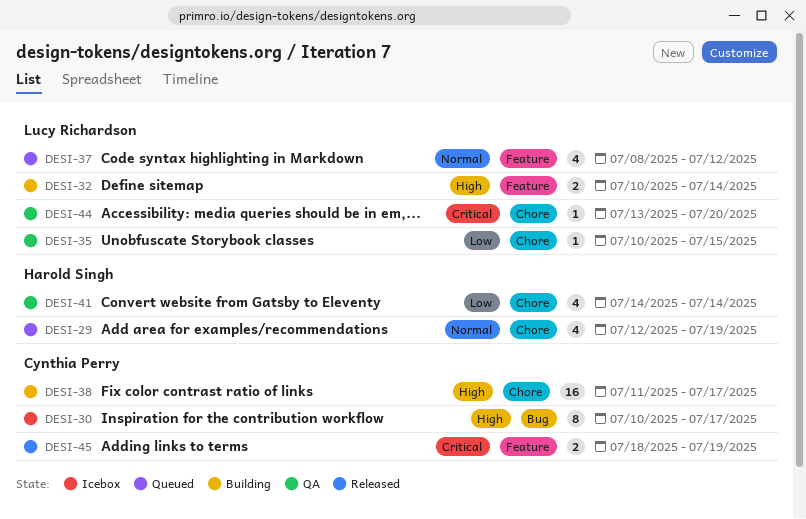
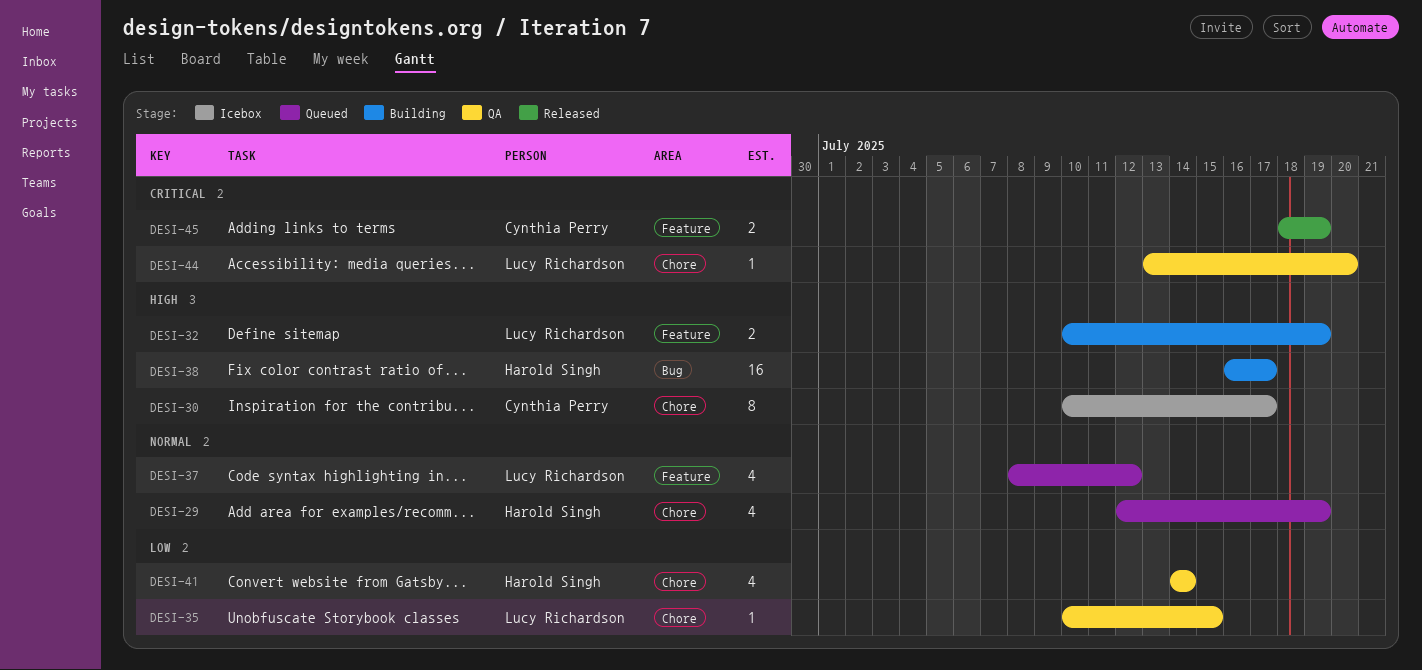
DESI-30, label: Bug -> Chore
DESI-32, due: Jul 14 -> Jul 19
DESI-38, owner: Cynthia Perry -> Harold Singh
DESI-38, label: Chore -> Bug
DESI-38, start: Jul 11 -> Jul 16

